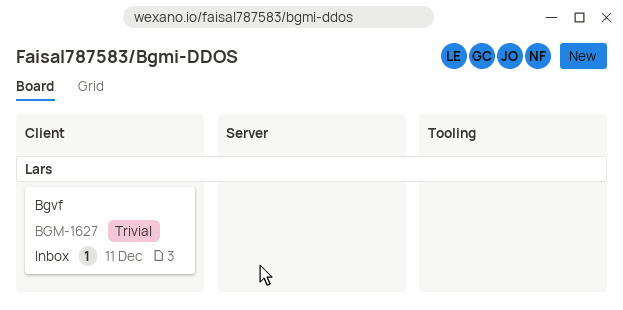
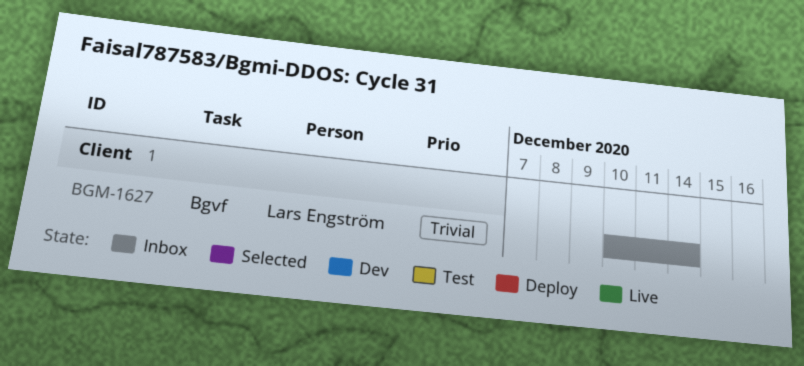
BGM-1627, due: Dec 11 -> Dec 14

